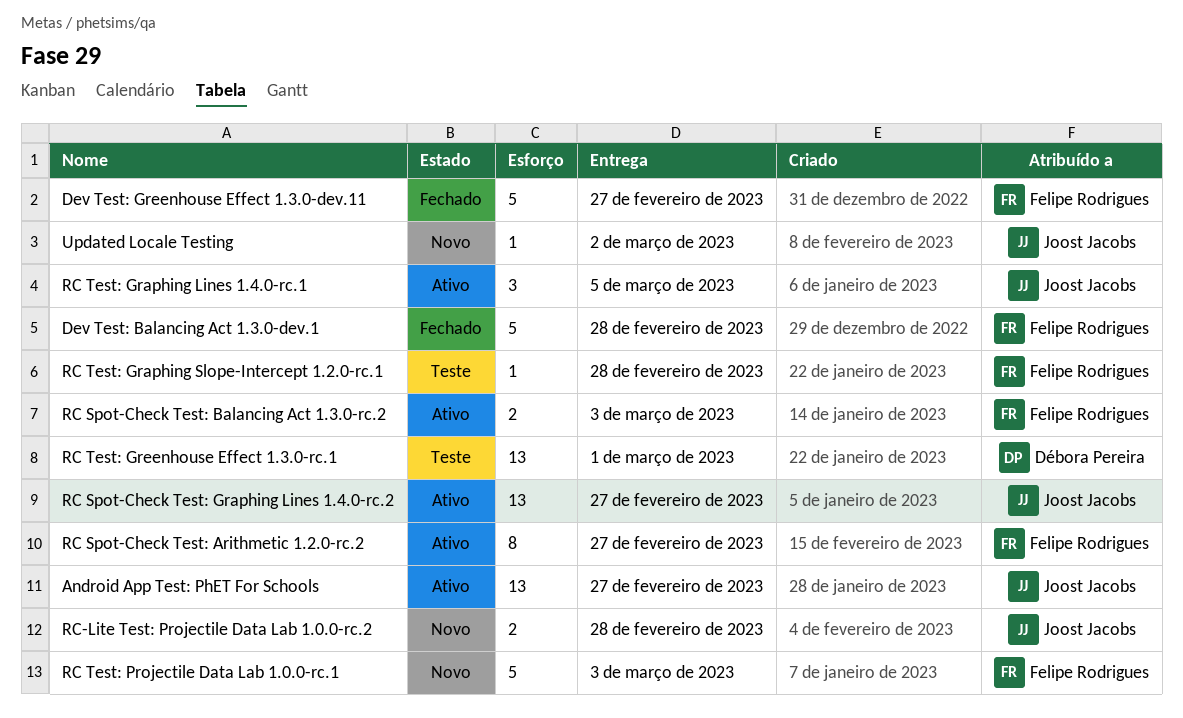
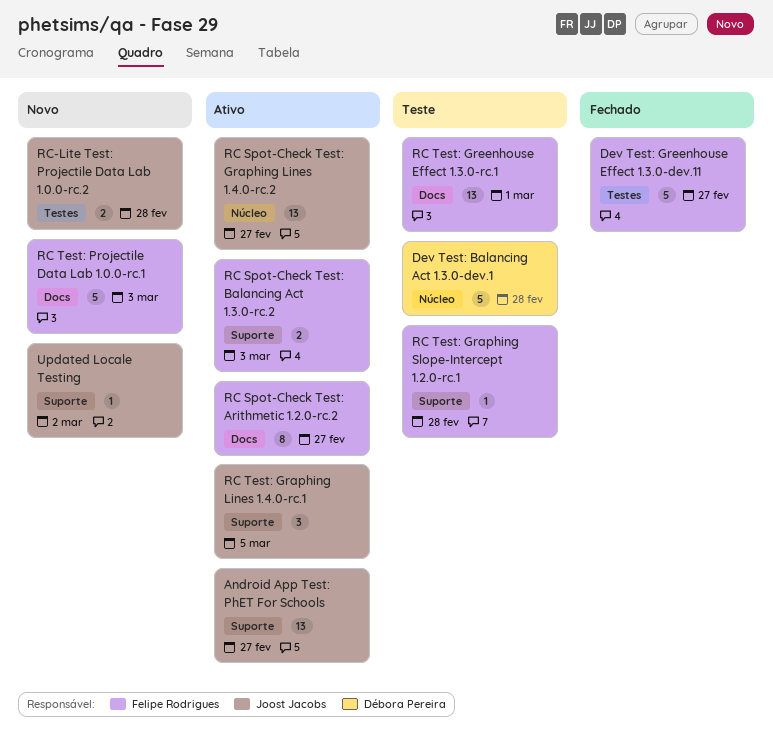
Dev Test: Balancing Act 1.3.0-dev.1, status: Fechado -> Teste
Dev Test: Balancing Act 1.3.0-dev.1, owner: Felipe Rodrigues -> Débora Pereira
RC Test: Greenhouse Effect 1.3.0-rc.1, owner: Débora Pereira -> Felipe Rodrigues

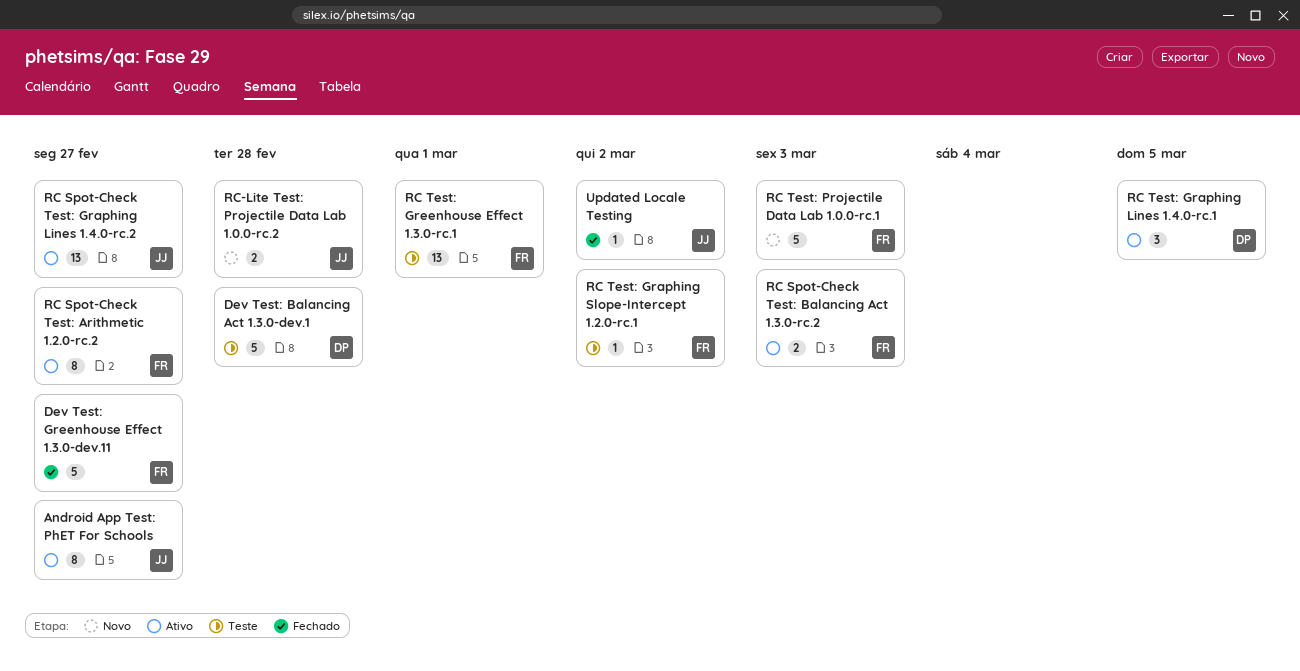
Android App Test: PhET For Schools, estimate: 13 -> 8
RC Test: Graphing Lines 1.4.0-rc.1, owner: Joost Jacobs -> Débora Pereira
RC Test: Graphing Slope-Intercept 1.2.0-rc.1, due: Feb 28 -> Mar 2
Updated Locale Testing, status: Novo -> Fechado

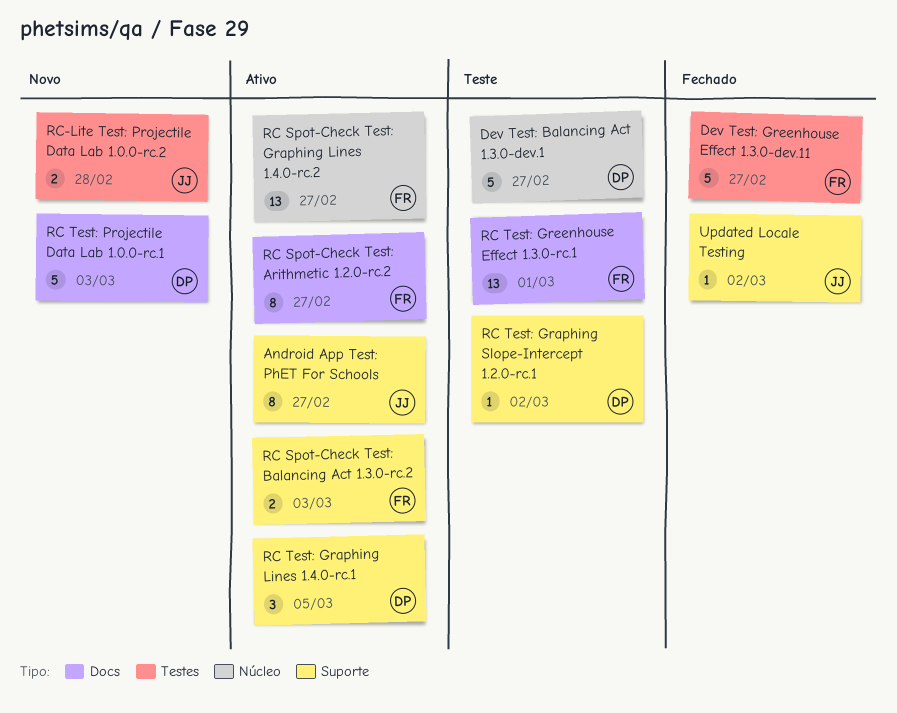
Dev Test: Balancing Act 1.3.0-dev.1, due: Feb 28 -> Feb 27
RC Spot-Check Test: Graphing Lines 1.4.0-rc.2, owner: JJ -> FR
RC Test: Graphing Slope-Intercept 1.2.0-rc.1, owner: FR -> DP
RC Test: Projectile Data Lab 1.0.0-rc.1, owner: FR -> DP

